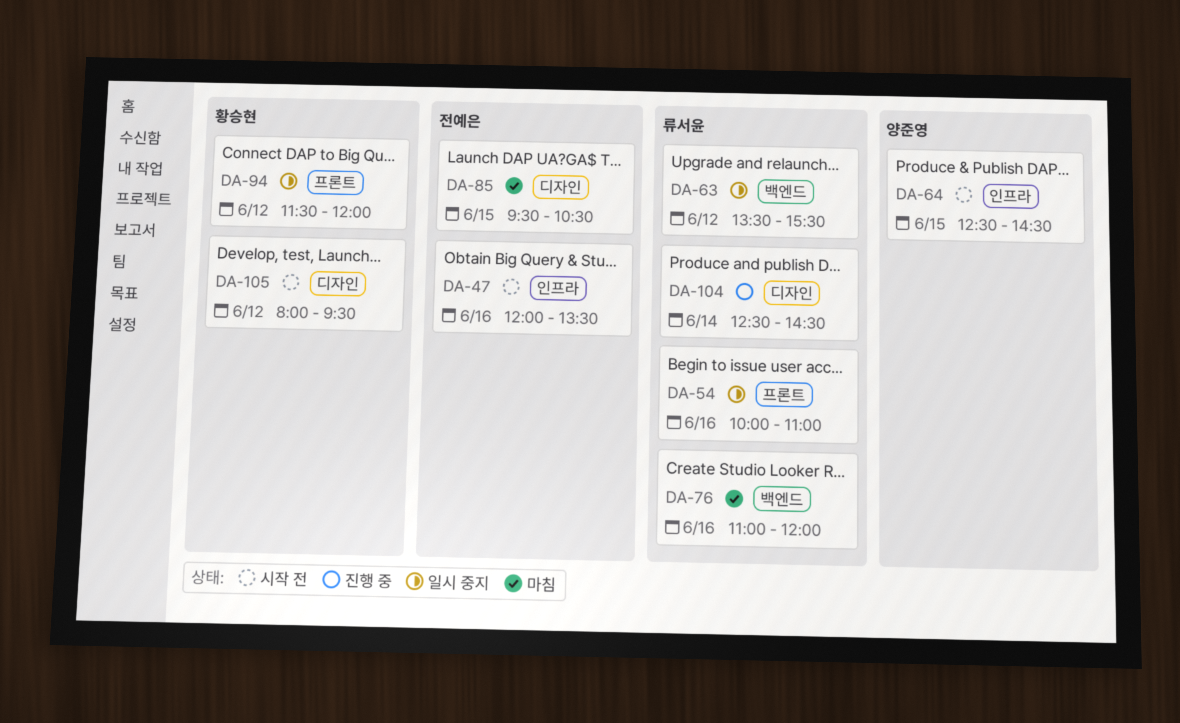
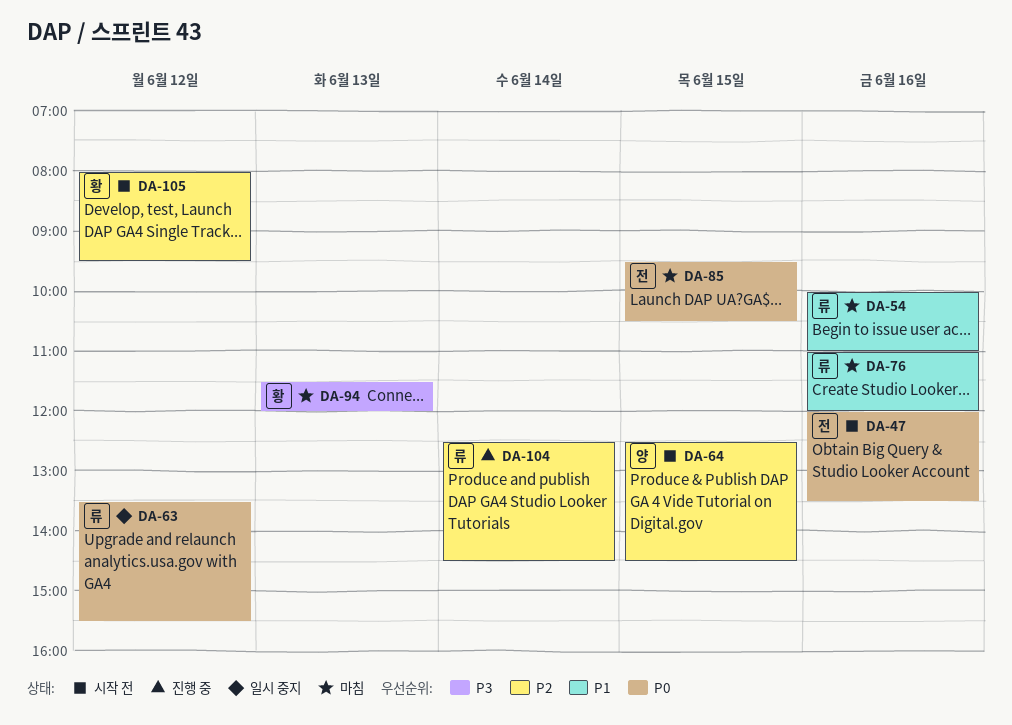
DA-54, status: 일시 중지 -> 마침
DA-94, status: 일시 중지 -> 마침
DA-94, day: Jun 12 -> Jun 13

